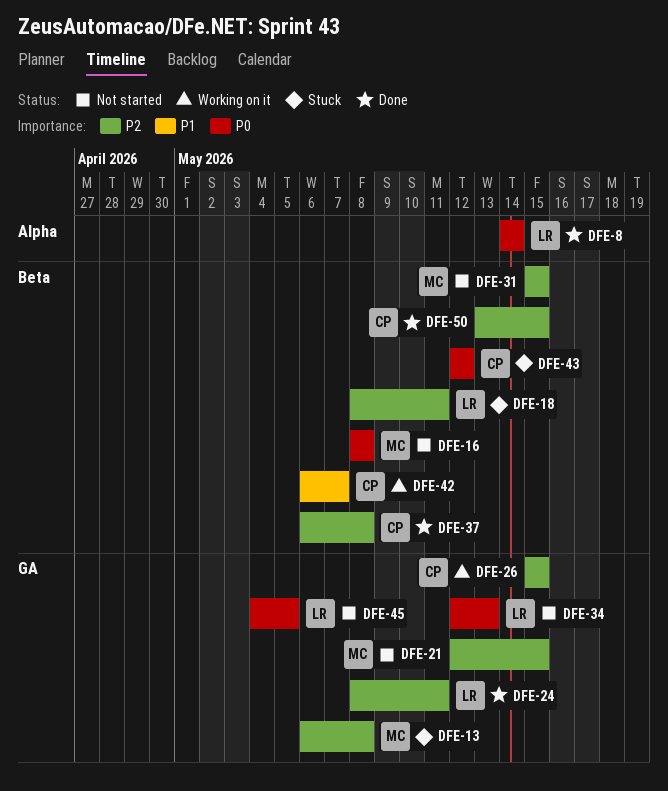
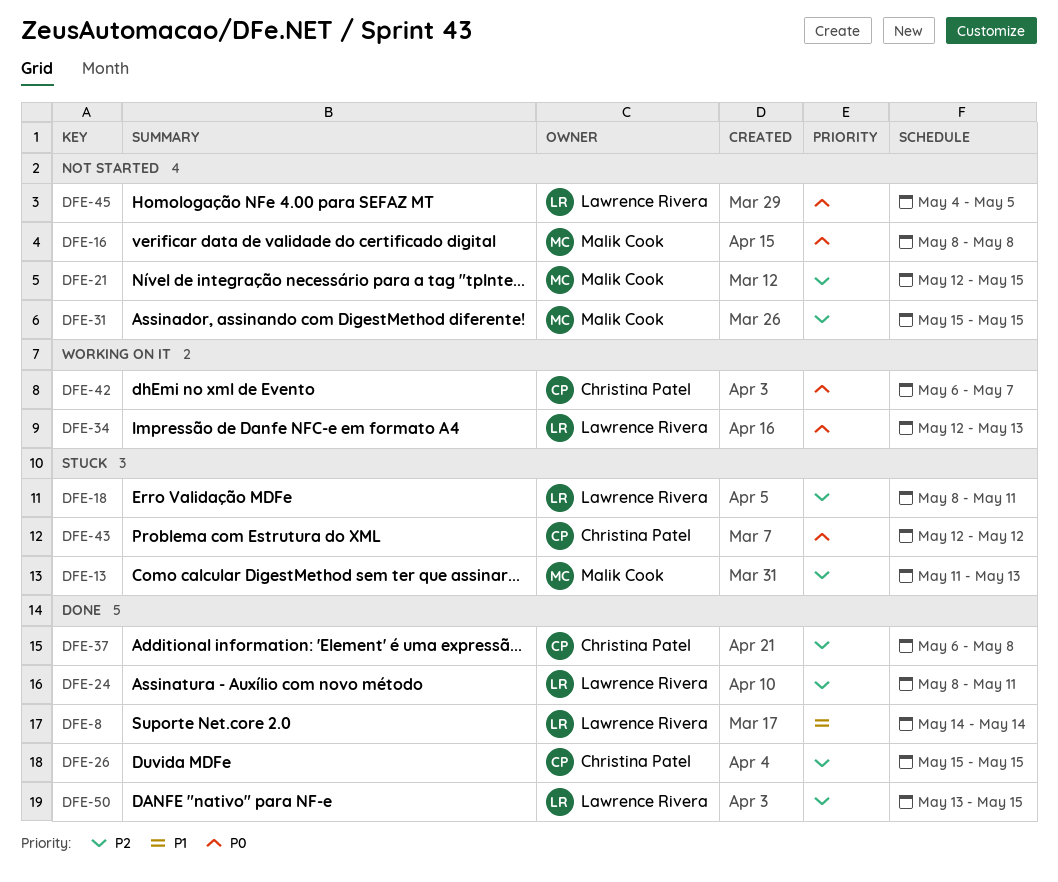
DFE-8, priority: P0 -> P1
DFE-13, start: May 6 -> May 11
DFE-13, due: May 8 -> May 13
DFE-26, status: Working on it -> Done
DFE-34, status: Not started -> Working on it
DFE-42, priority: P1 -> P0
DFE-50, owner: Christina Patel -> Lawrence Rivera

